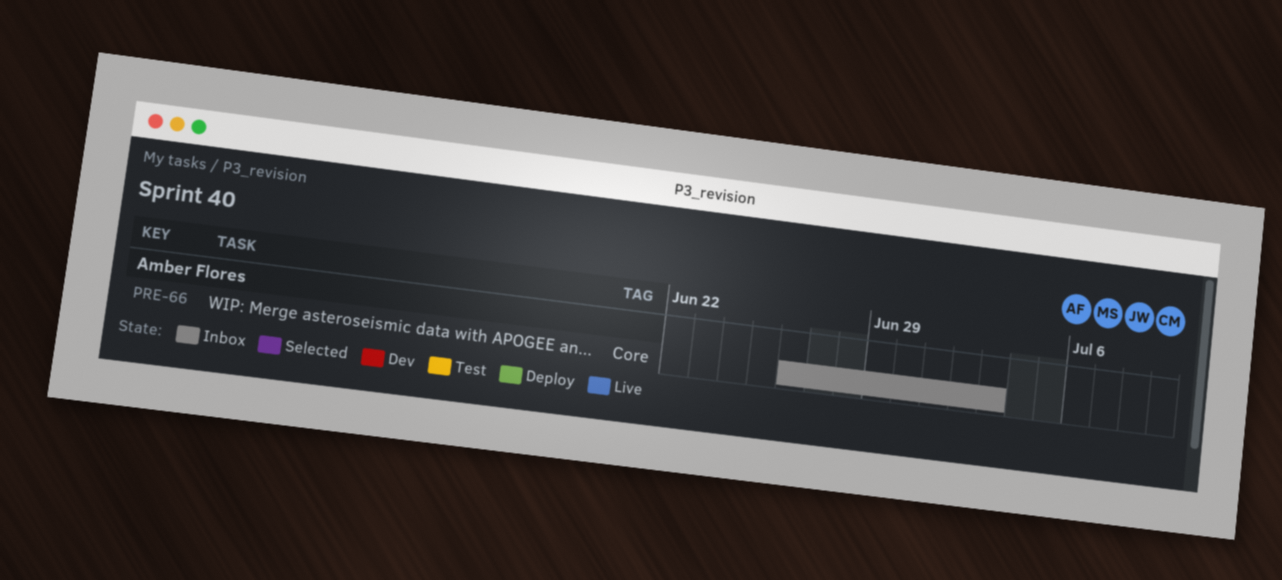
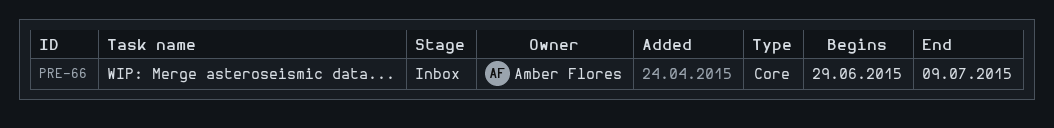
PRE-66, start: Jun 26 -> Jun 29
PRE-66, due: Jul 3 -> Jul 9

